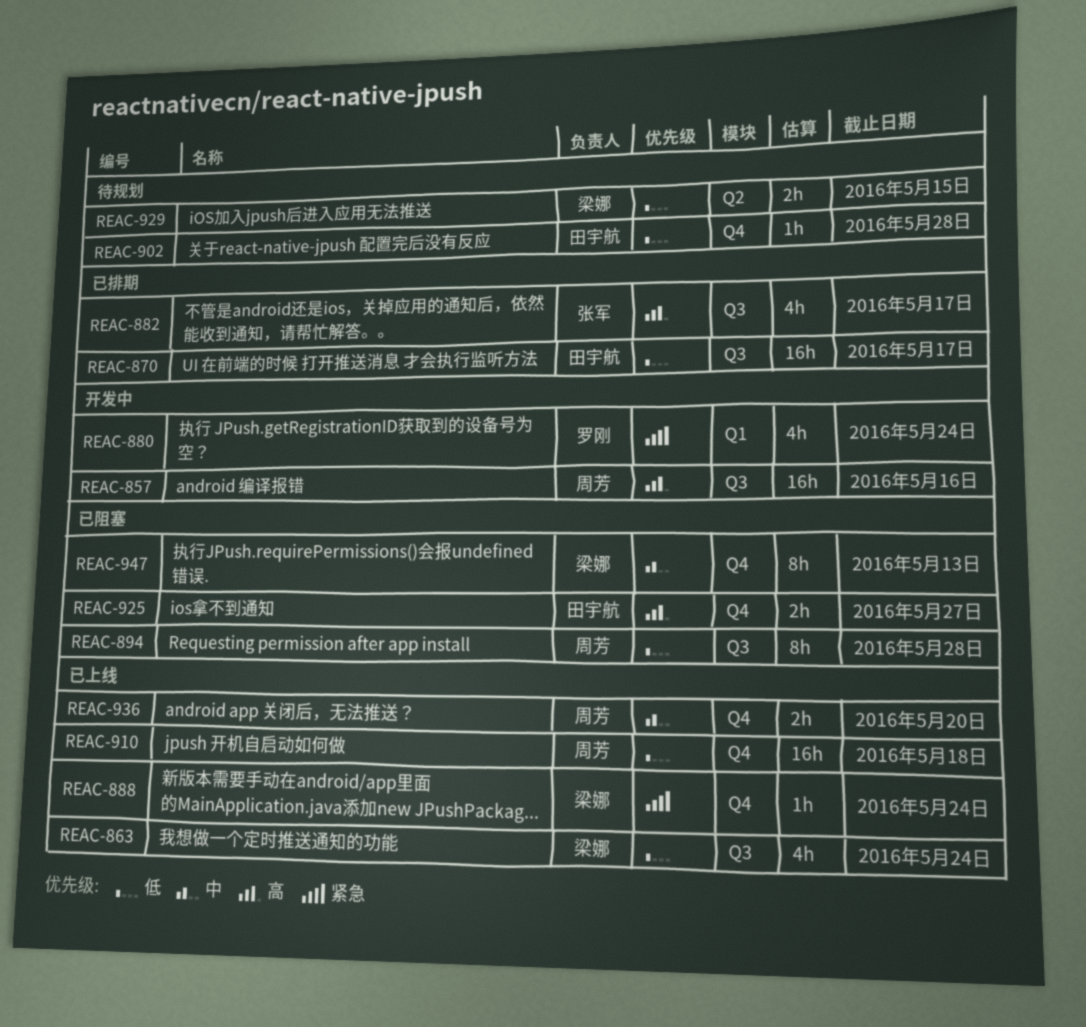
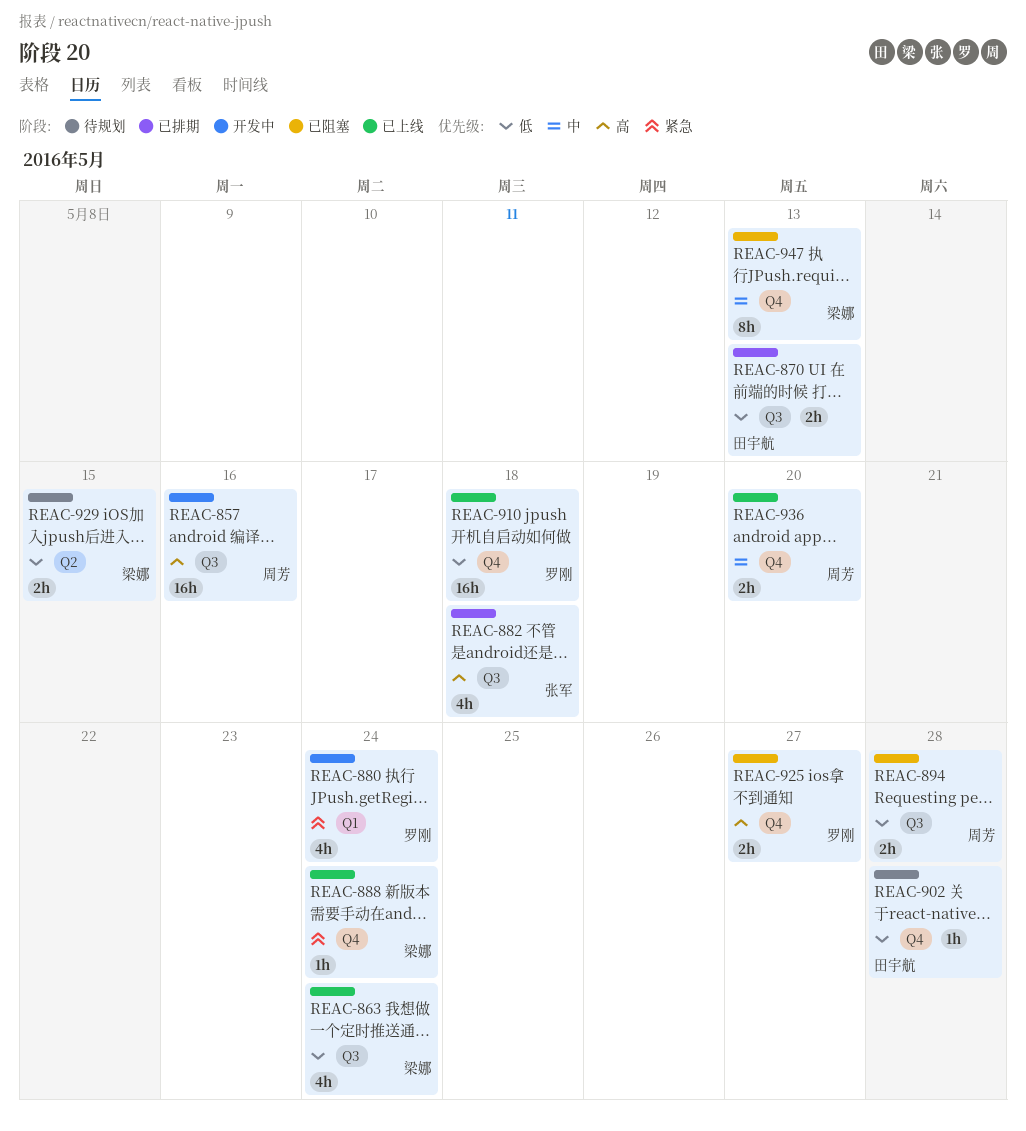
REAC-870, estimate: 16h -> 2h
REAC-870, due: May 17 -> May 13
REAC-882, due: May 17 -> May 18
REAC-894, estimate: 8h -> 2h
REAC-910, owner: 周芳 -> 罗刚
REAC-925, owner: 田宇航 -> 罗刚

